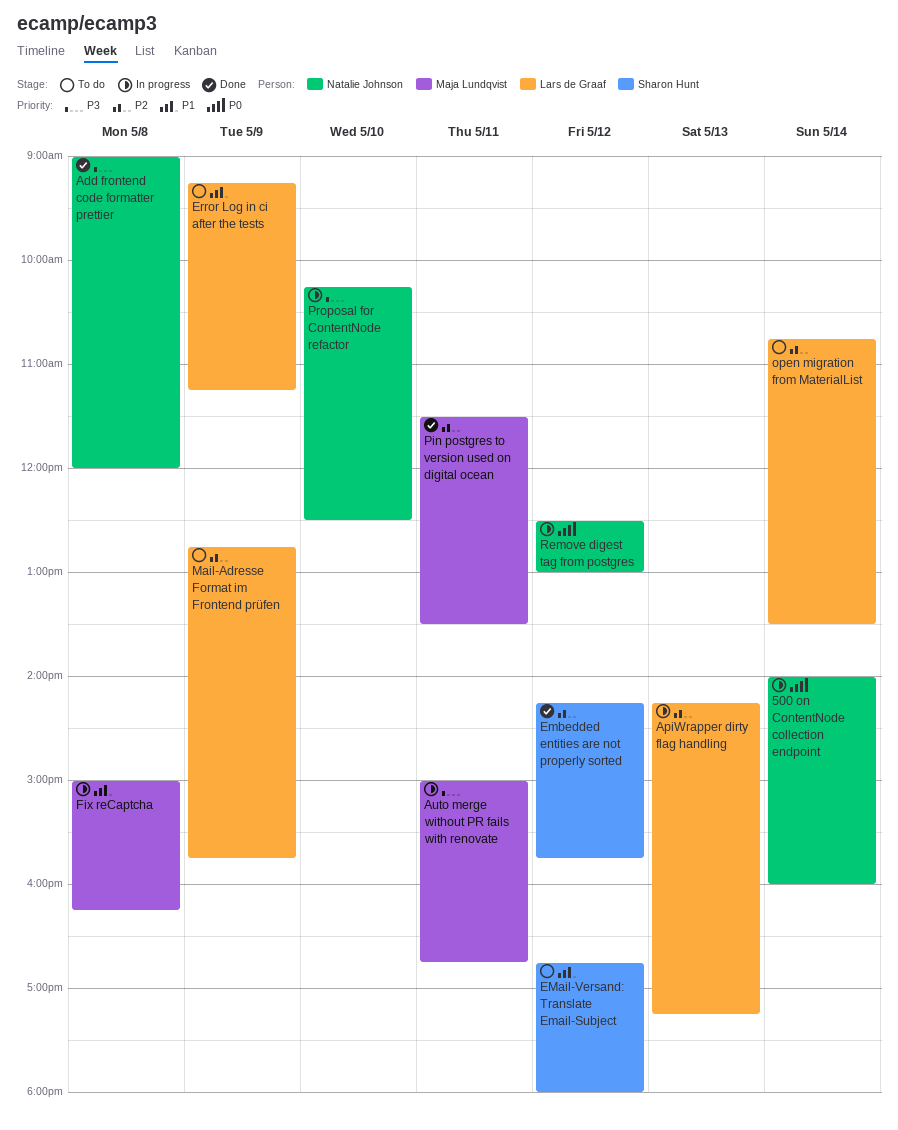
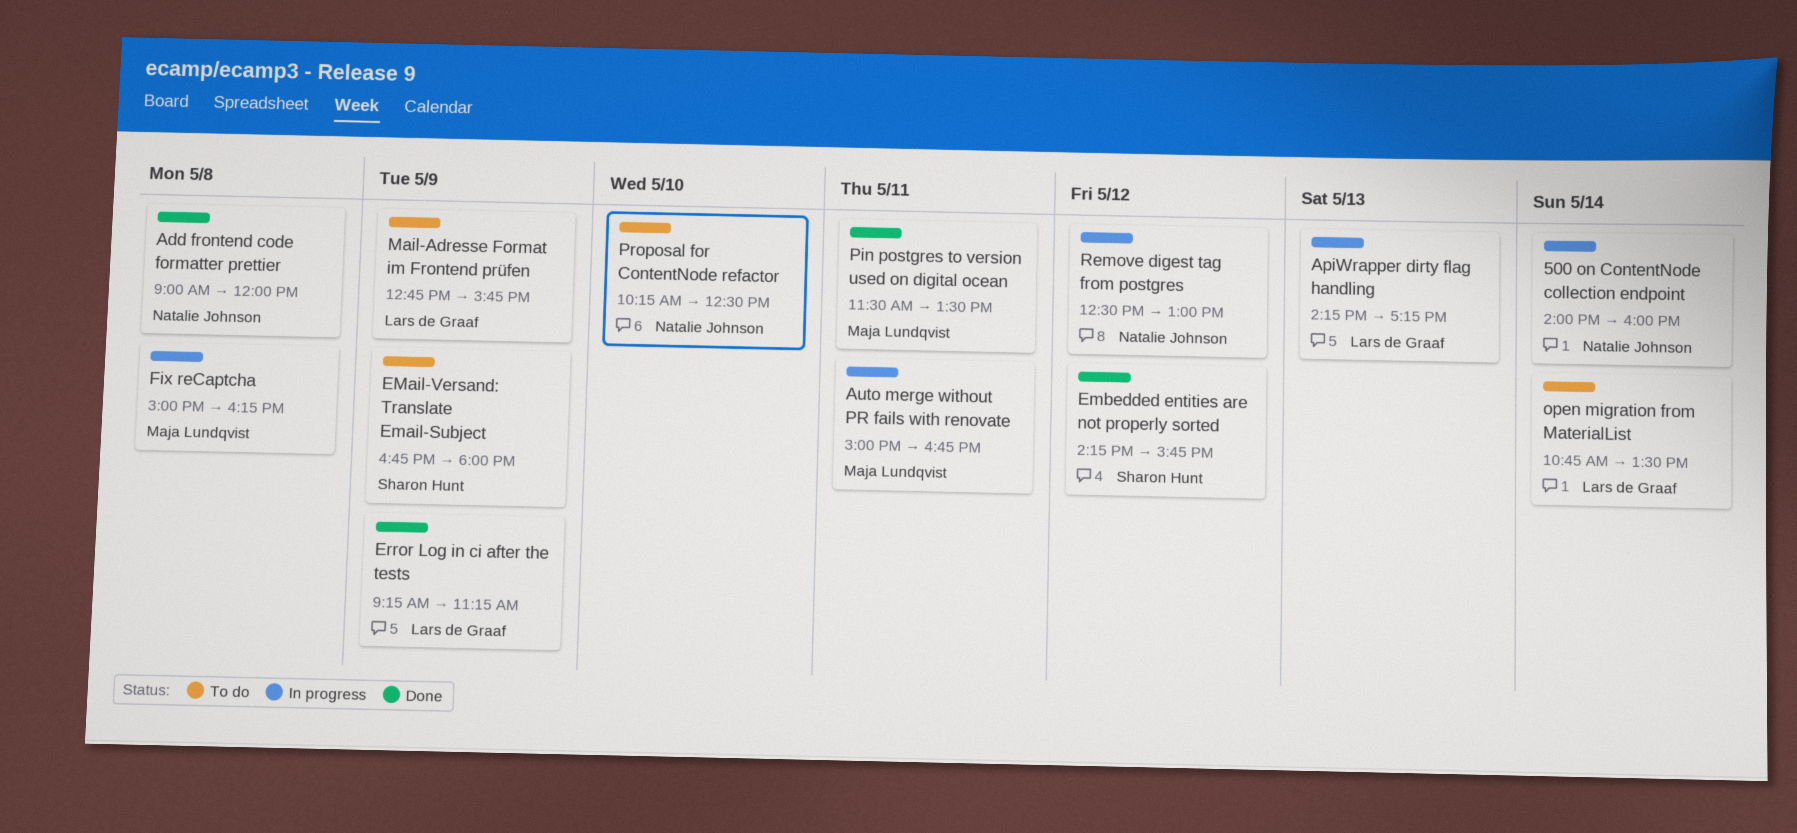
EMail-Versand: Translate Email-Subject, day: May 12 -> May 9
Error Log in ci after the tests, status: To do -> Done
Proposal for ContentNode refactor, status: In progress -> To do

